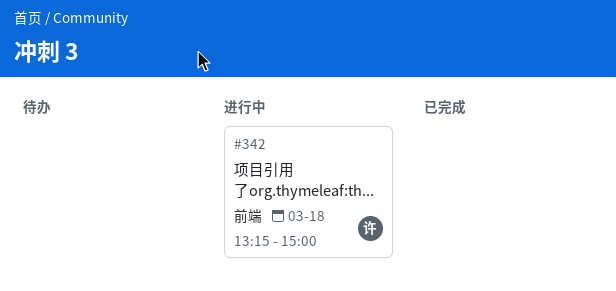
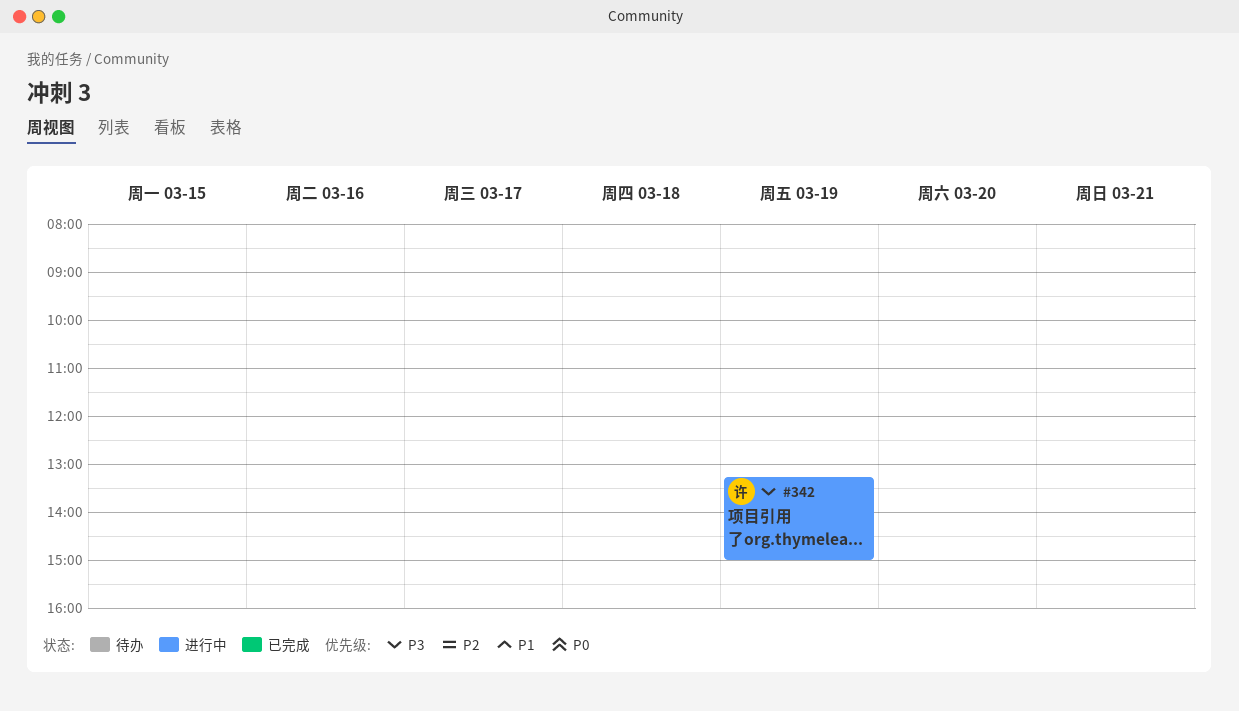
#342, day: Mar 18 -> Mar 19

